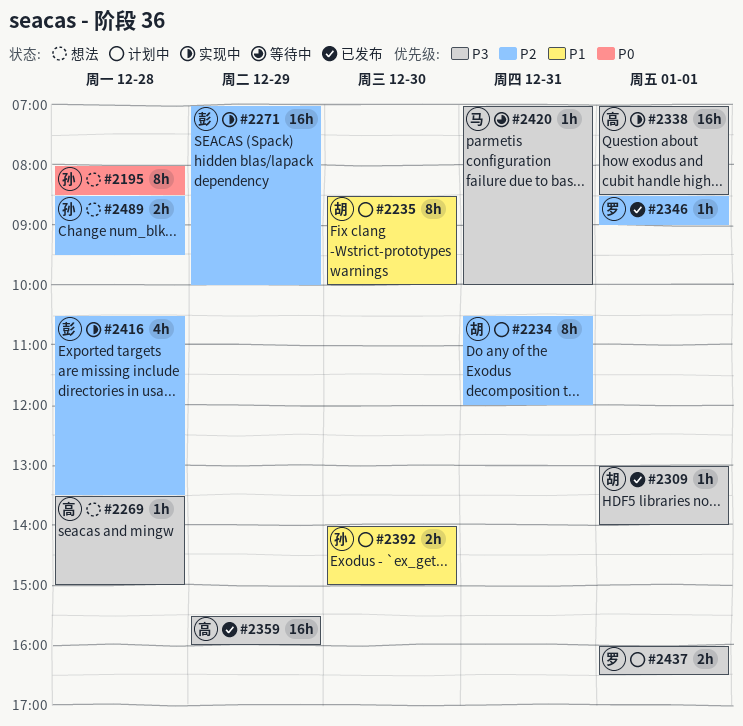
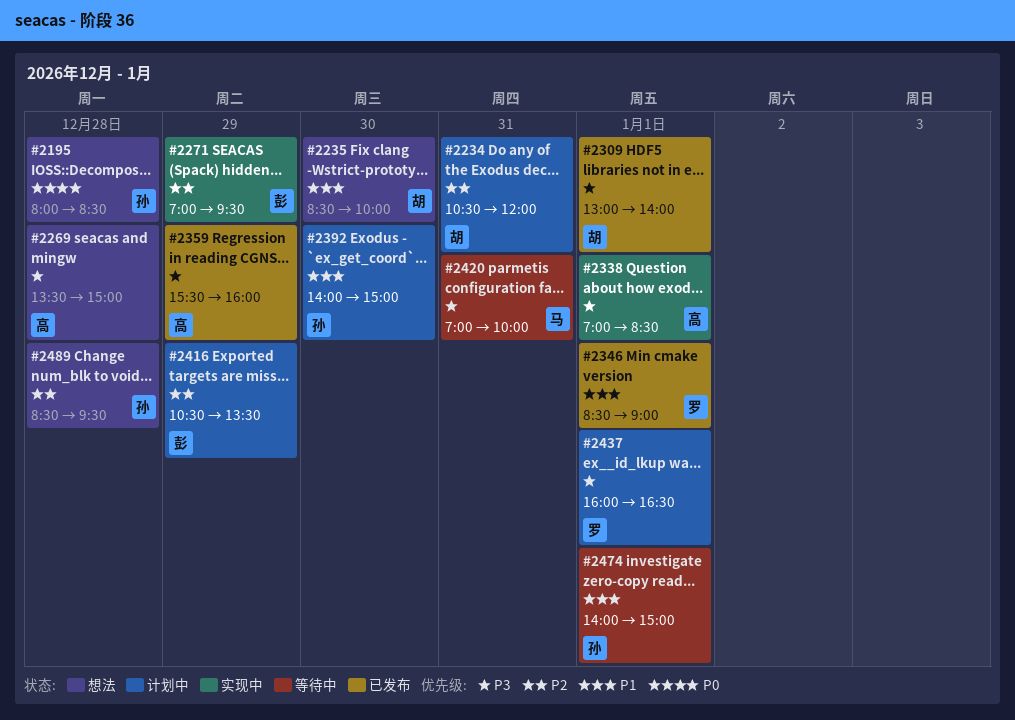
#2235, status: 计划中 -> 想法
#2271, ends: 10:00 -> 09:30
#2346, priority: P2 -> P1
#2416, status: 实现中 -> 计划中
#2416, day: Dec 28 -> Dec 29
#2474: none -> present

